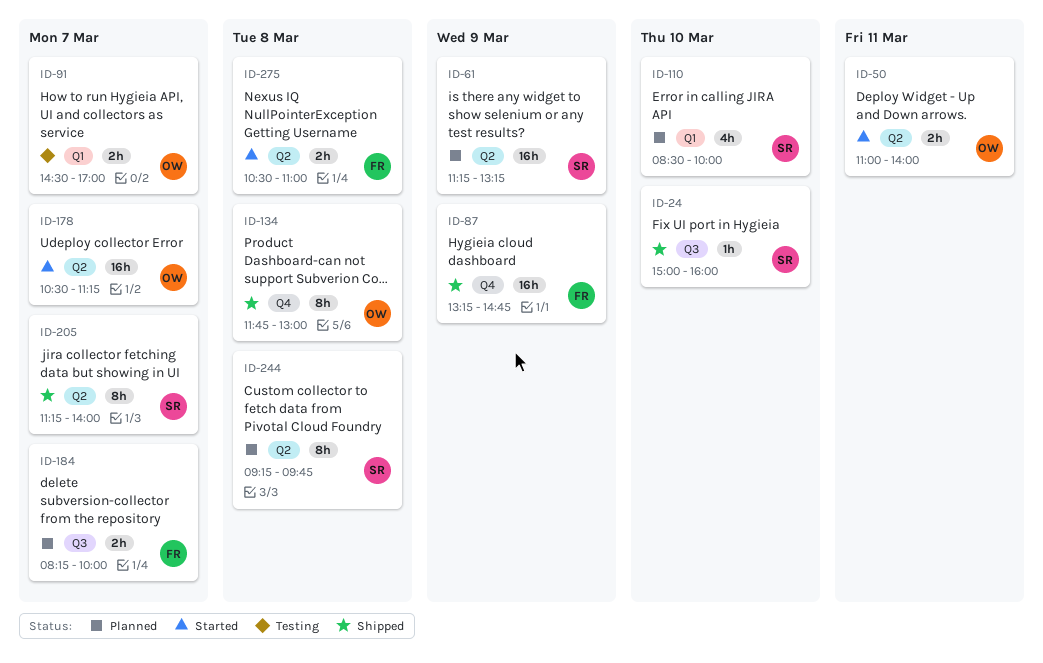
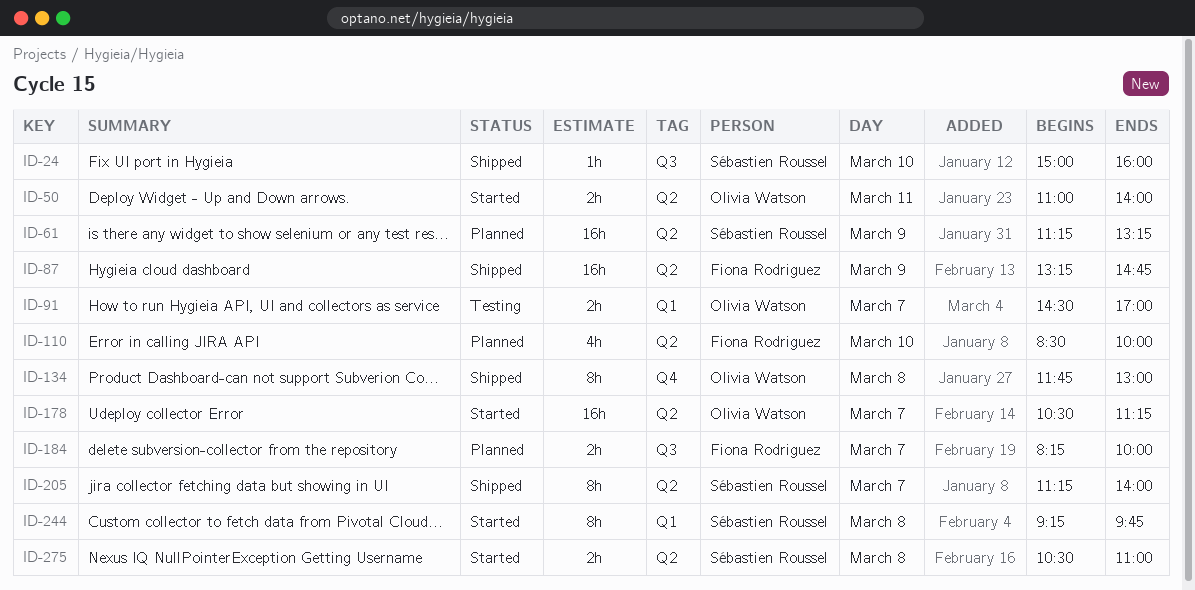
ID-87, label: Q4 -> Q2
ID-110, owner: Sébastien Roussel -> Fiona Rodriguez
ID-110, label: Q1 -> Q2
ID-244, status: Planned -> Started
ID-244, label: Q2 -> Q1
ID-275, owner: Fiona Rodriguez -> Sébastien Roussel

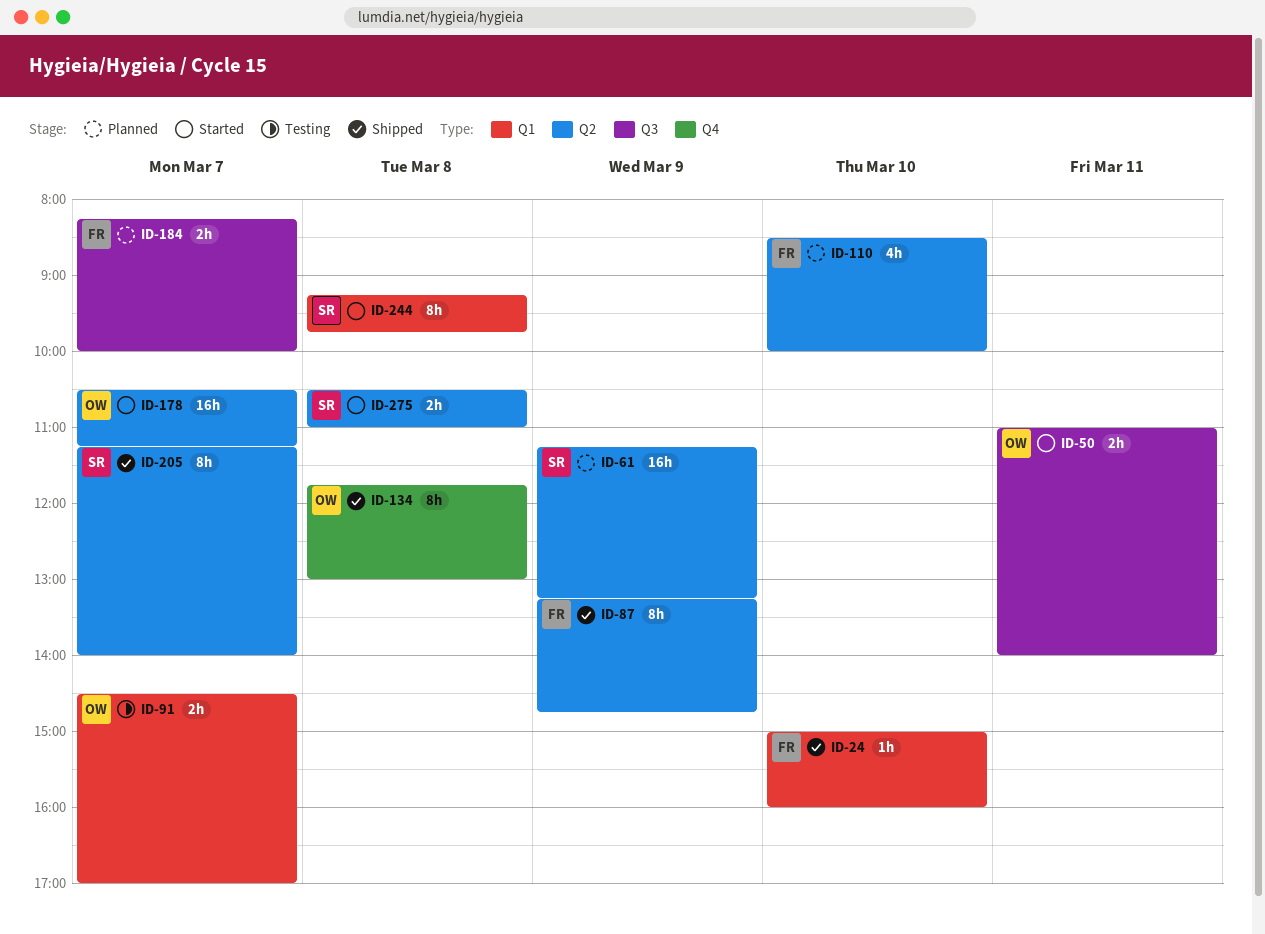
ID-24, owner: Sébastien Roussel -> Fiona Rodriguez
ID-24, label: Q3 -> Q1
ID-50, label: Q2 -> Q3
ID-87, estimate: 16h -> 8h

